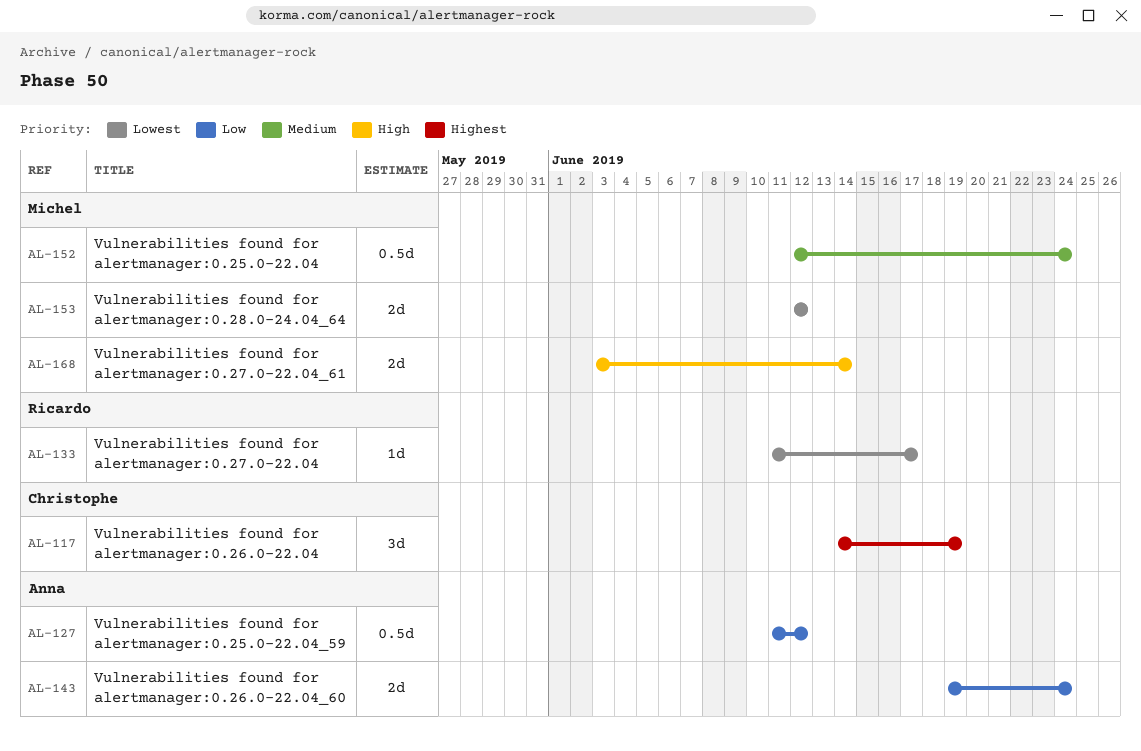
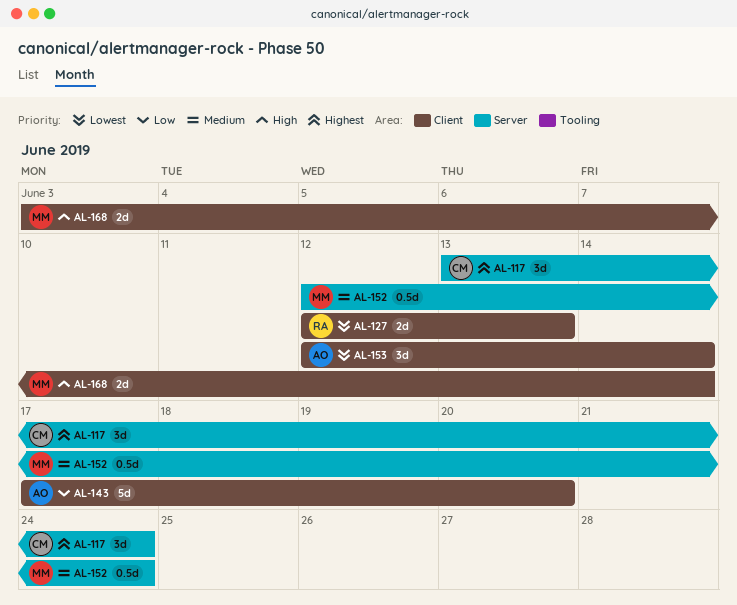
AL-117, start: Jun 14 -> Jun 13
AL-117, due: Jun 19 -> Jun 24
AL-127, owner: Anna -> Ricardo
AL-127, priority: Low -> Lowest
AL-127, estimate: 0.5d -> 2d
AL-127, start: Jun 11 -> Jun 12
AL-127, due: Jun 12 -> Jun 13
AL-133: present -> none
AL-143, estimate: 2d -> 5d
AL-143, start: Jun 19 -> Jun 17
AL-143, due: Jun 24 -> Jun 20
AL-153, owner: Michel -> Anna
AL-153, estimate: 2d -> 3d
AL-153, due: Jun 12 -> Jun 14

